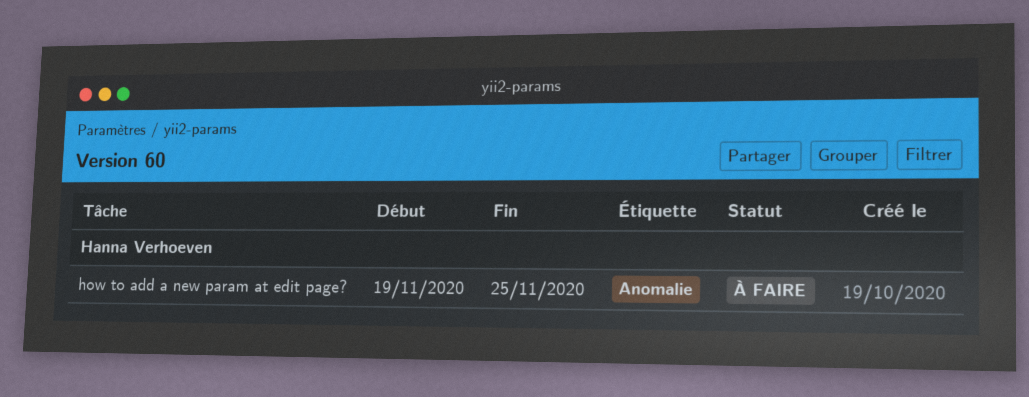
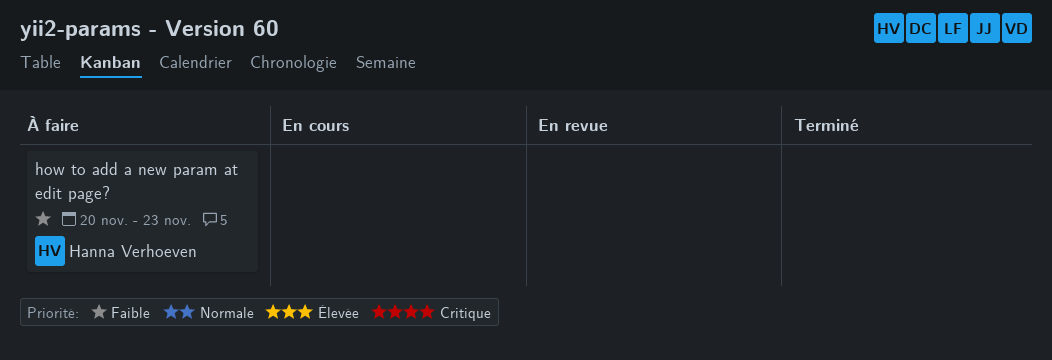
how to add a new param at edit page?, start: Nov 19 -> Nov 20
how to add a new param at edit page?, due: Nov 25 -> Nov 23

